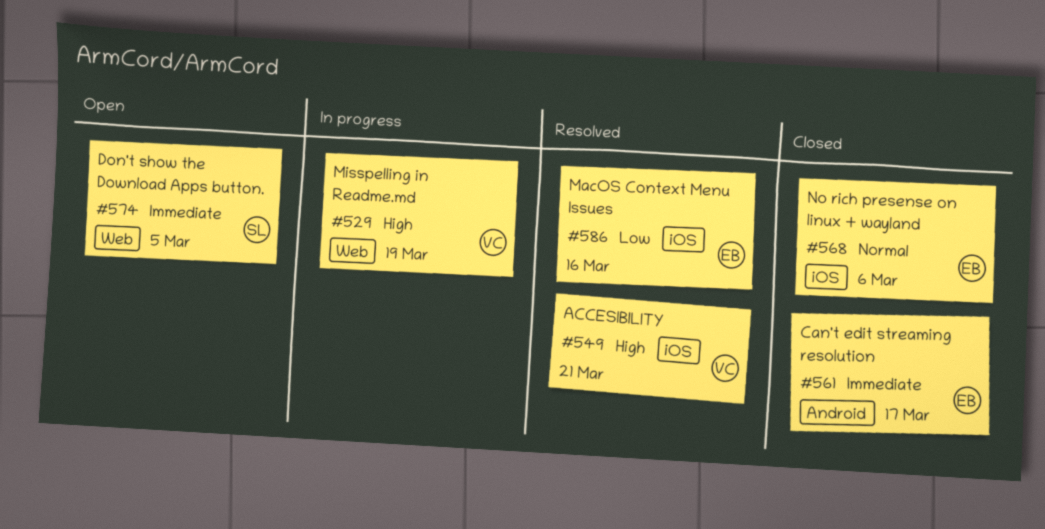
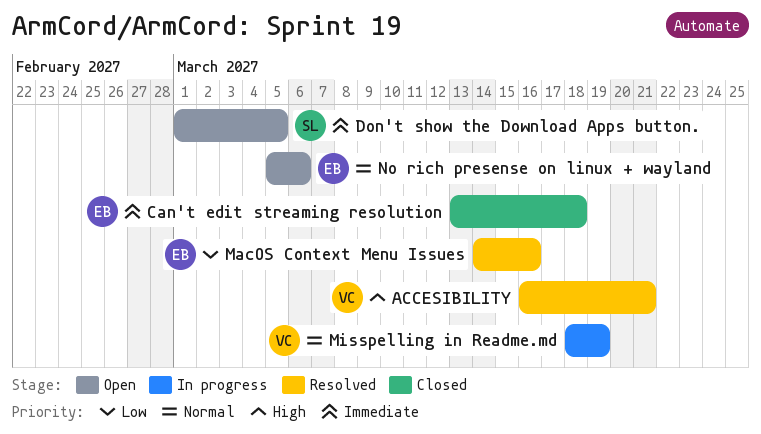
Can't edit streaming resolution, due: Mar 17 -> Mar 18
Misspelling in Readme.md, priority: High -> Normal
No rich presense on linux + wayland, status: Closed -> Open

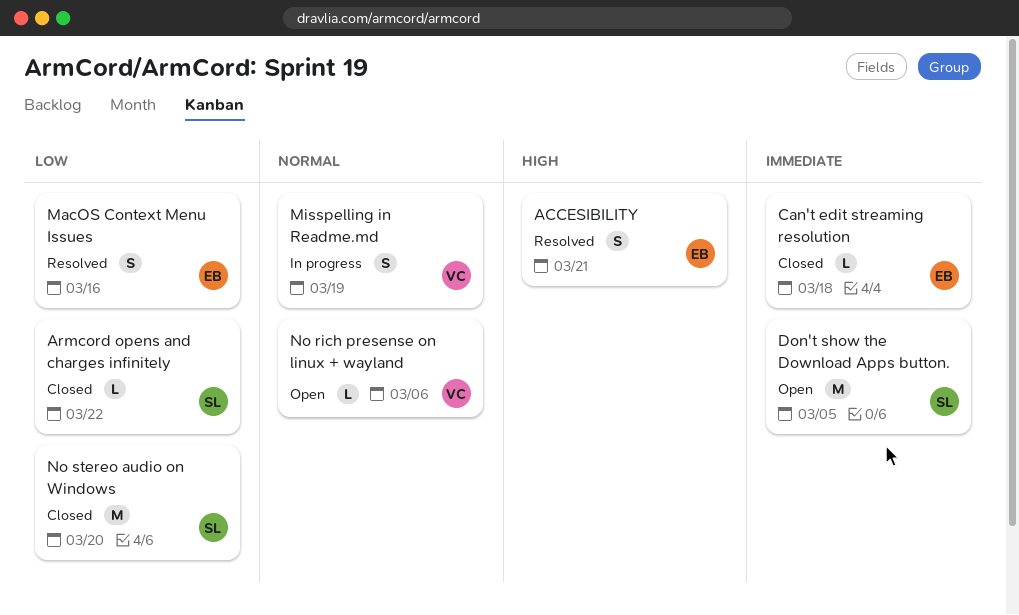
ACCESIBILITY, owner: VC -> EB
Armcord opens and charges infinitely: none -> present
No rich presense on linux + wayland, owner: EB -> VC
No stereo audio on Windows: none -> present

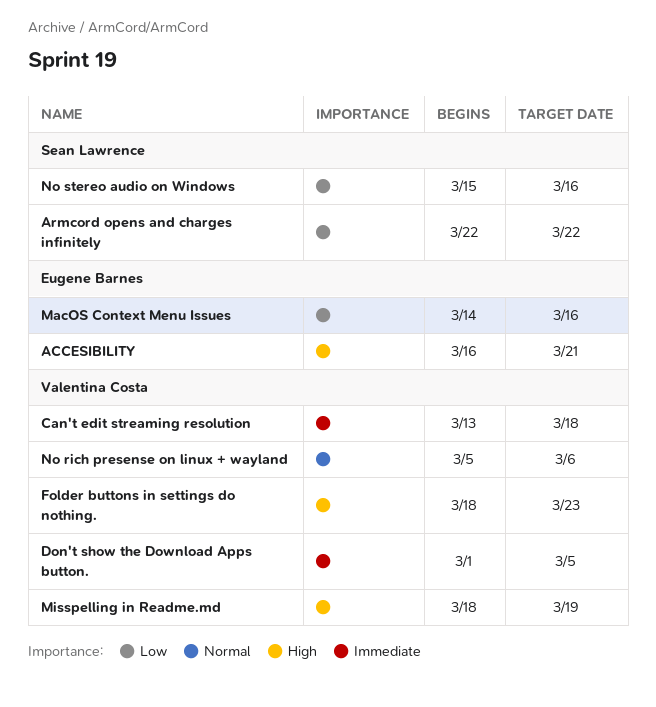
Can't edit streaming resolution, owner: Eugene Barnes -> Valentina Costa
Don't show the Download Apps button., owner: Sean Lawrence -> Valentina Costa
Folder buttons in settings do nothing.: none -> present
Misspelling in Readme.md, priority: Normal -> High
No stereo audio on Windows, due: Mar 20 -> Mar 16

